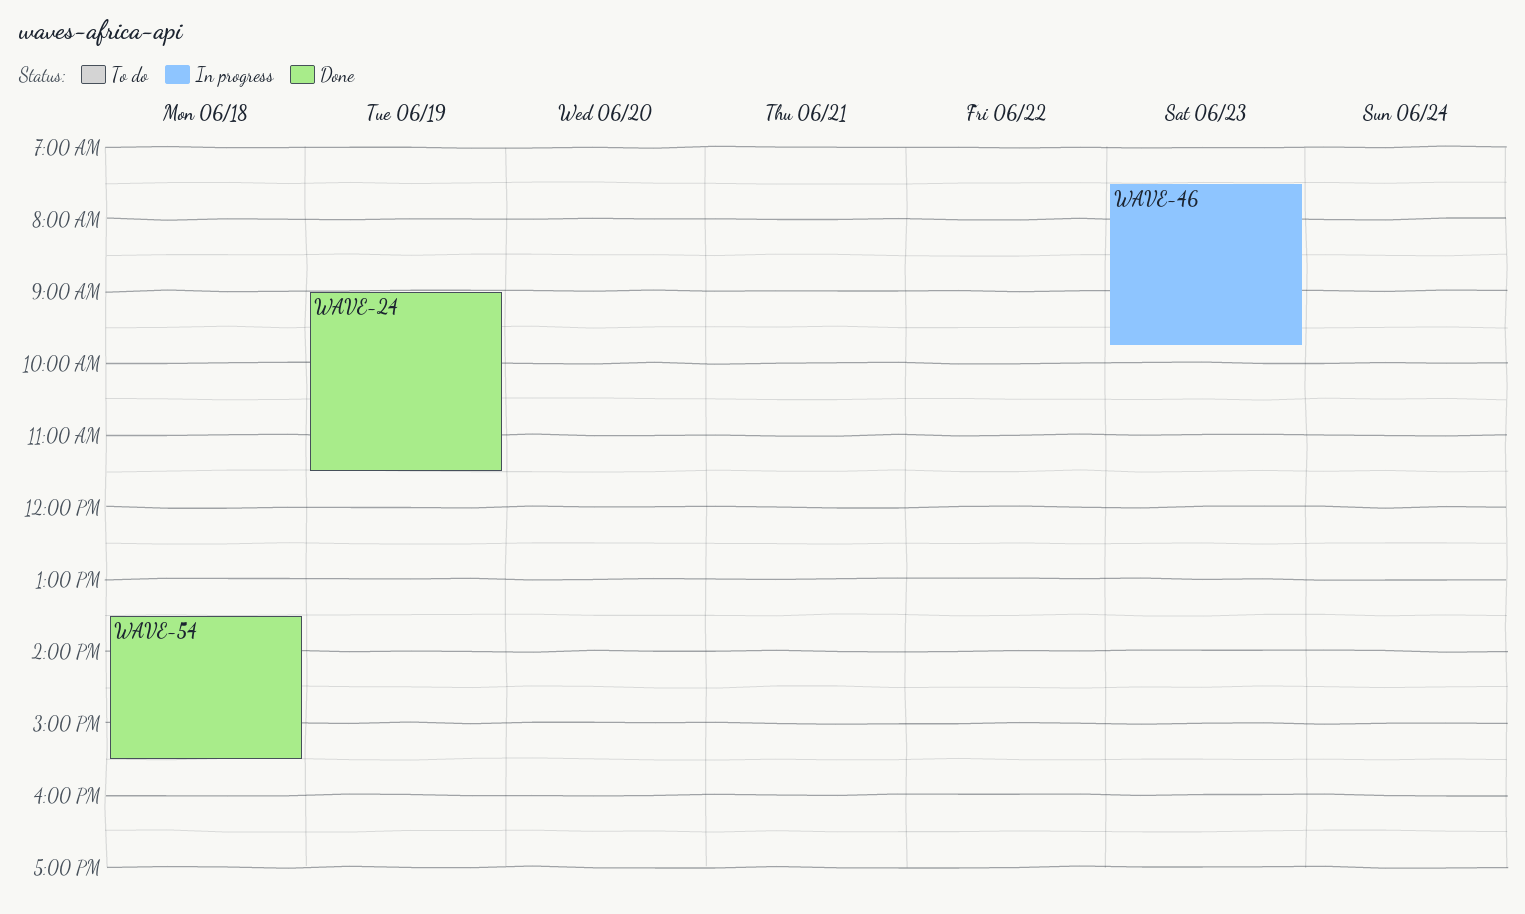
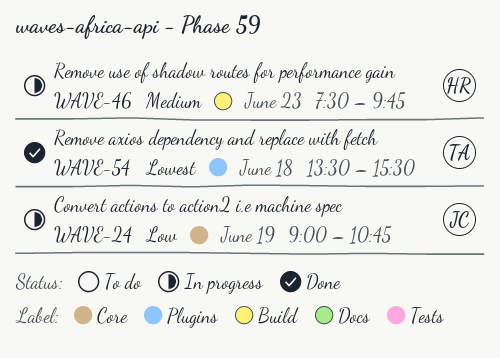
WAVE-24, status: Done -> In progress
WAVE-24, ends: 11:30 -> 10:45

